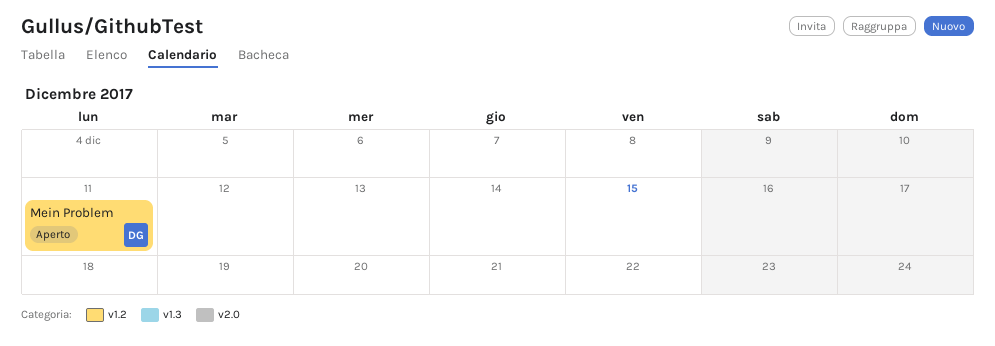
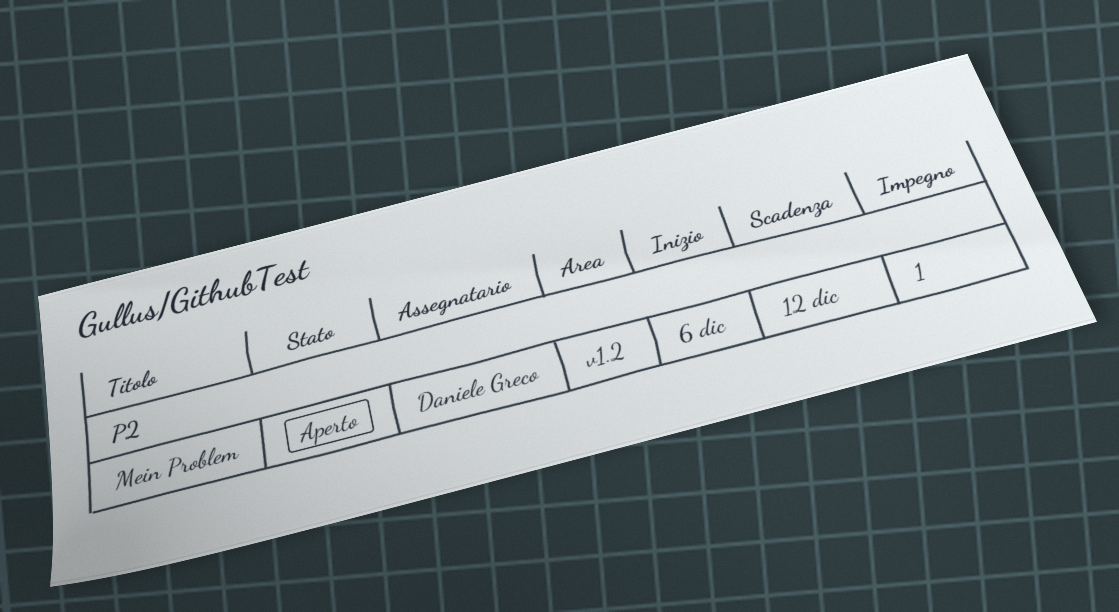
Mein Problem, due: Dec 11 -> Dec 12

